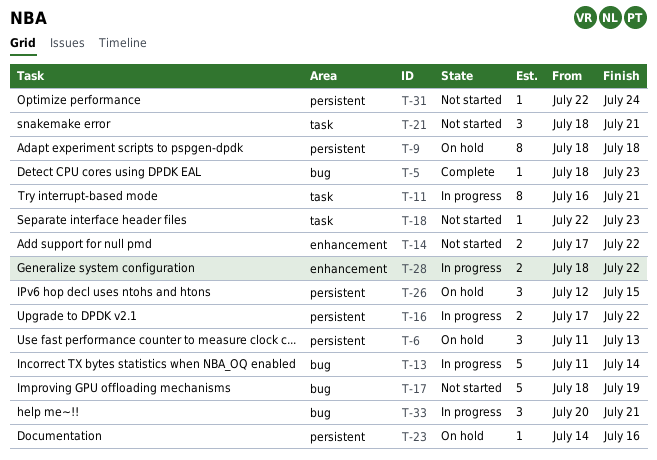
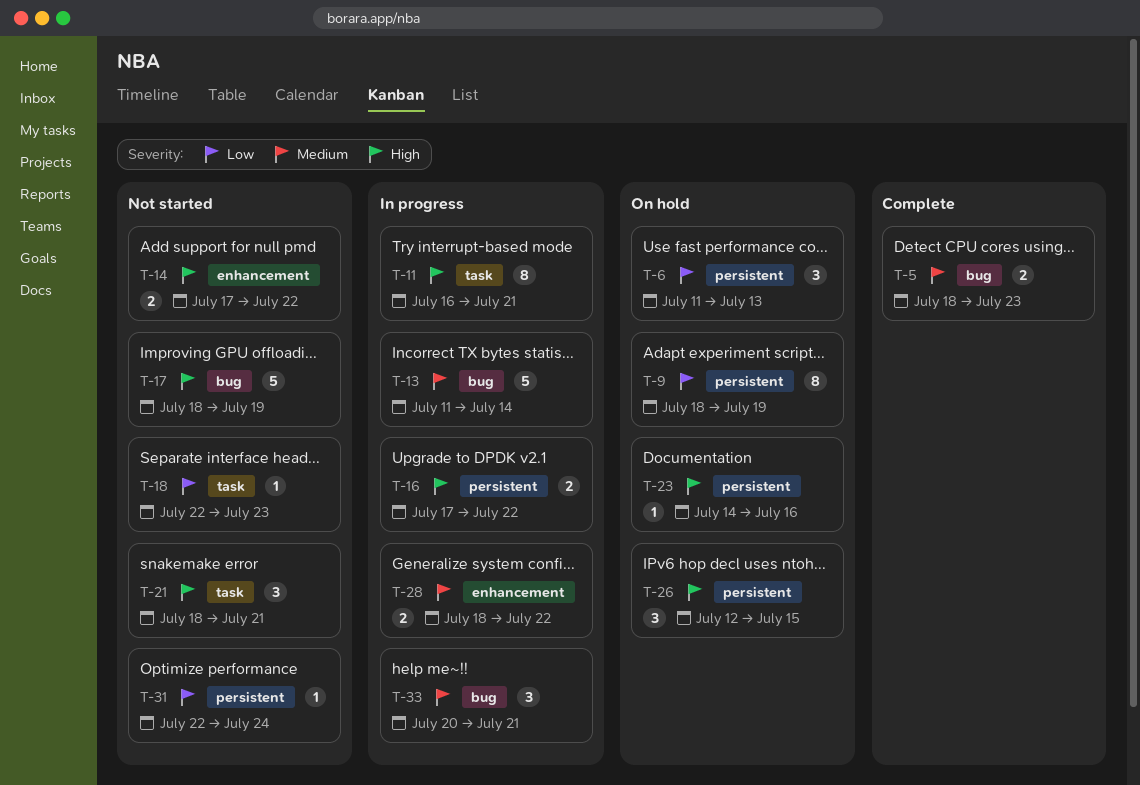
T-5, estimate: 1 -> 2
T-9, due: Jul 18 -> Jul 19

